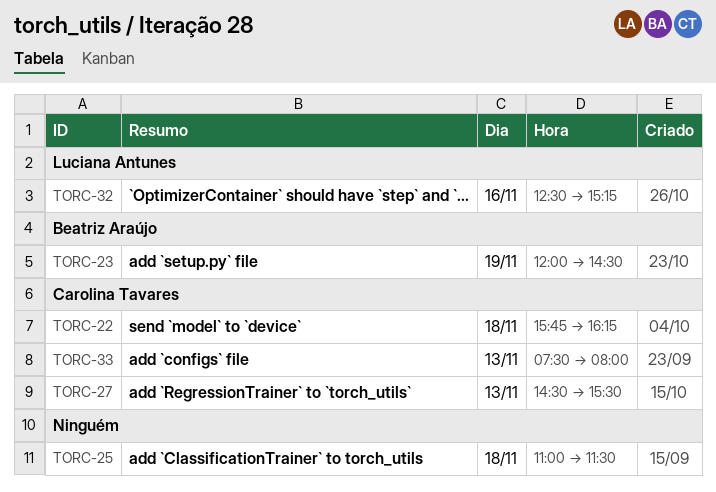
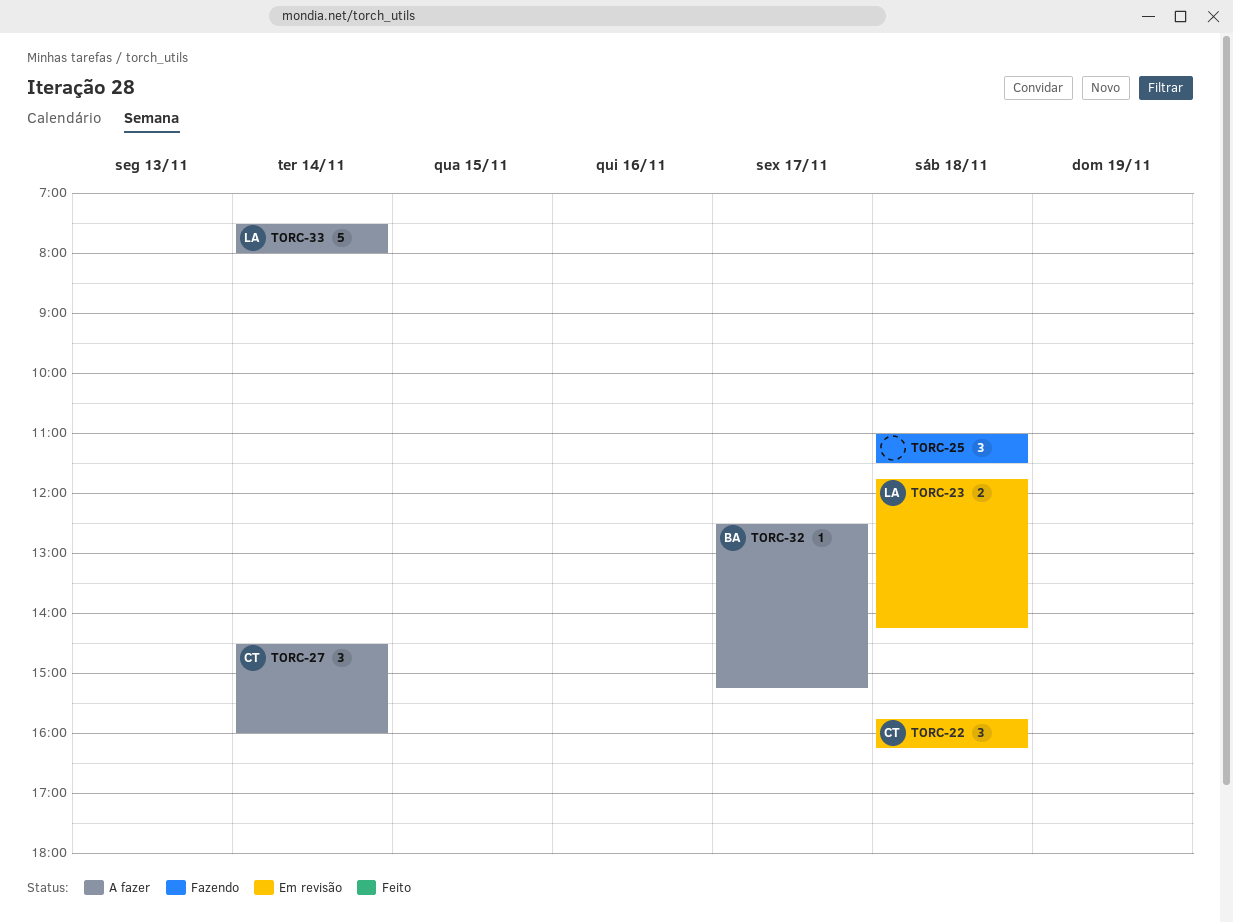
TORC-23, owner: Beatriz Araújo -> Luciana Antunes
TORC-23, day: Nov 19 -> Nov 18
TORC-23, begins: 12:00 -> 11:45
TORC-23, ends: 14:30 -> 14:15
TORC-27, day: Nov 13 -> Nov 14
TORC-27, ends: 15:30 -> 16:00
TORC-32, owner: Luciana Antunes -> Beatriz Araújo
TORC-32, day: Nov 16 -> Nov 17
TORC-33, owner: Carolina Tavares -> Luciana Antunes
TORC-33, day: Nov 13 -> Nov 14

